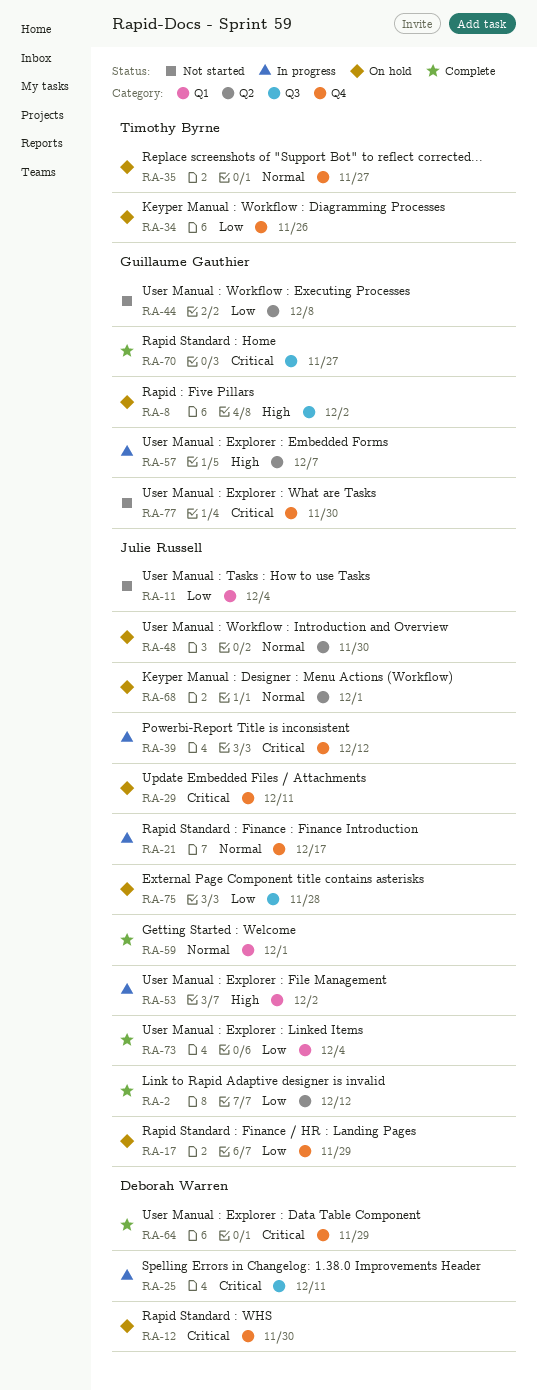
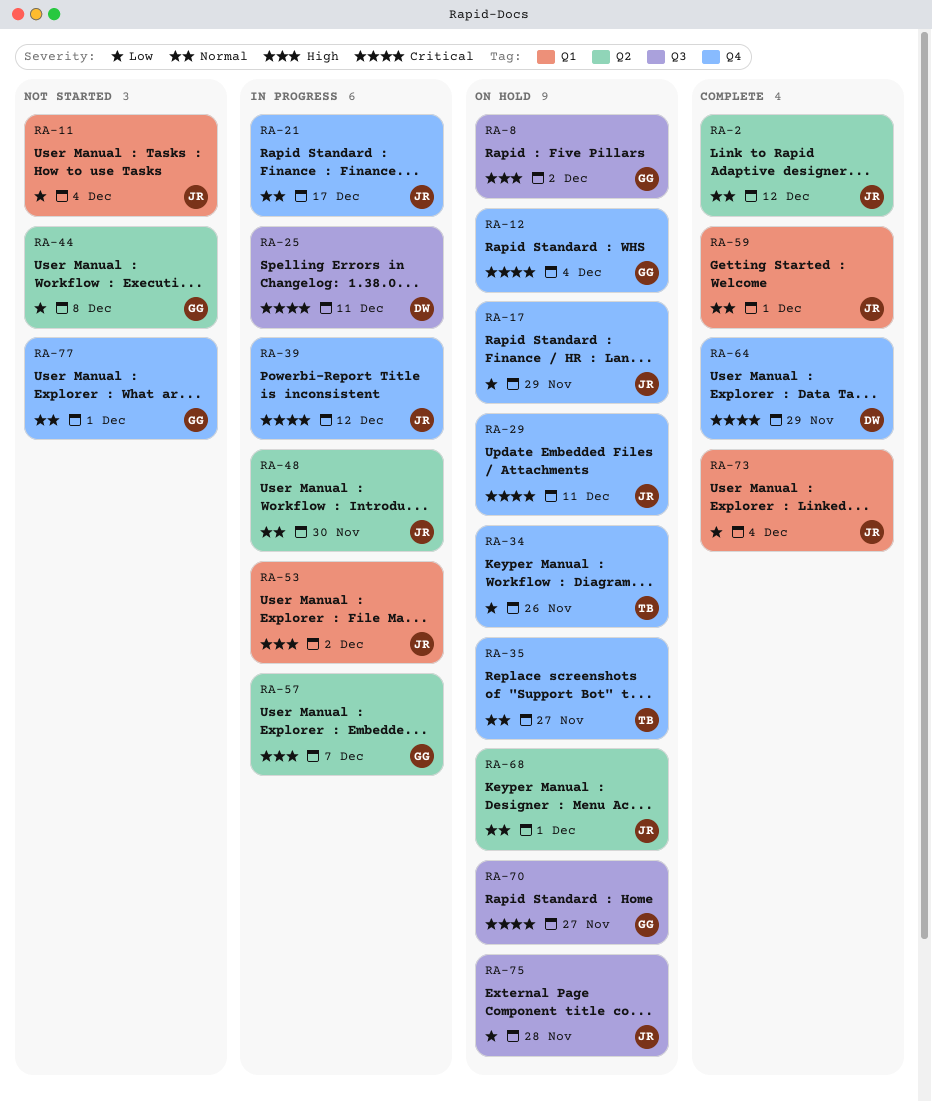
RA-2, priority: Low -> Normal
RA-12, owner: Deborah Warren -> Guillaume Gauthier
RA-12, due: Nov 30 -> Dec 4
RA-48, status: On hold -> In progress
RA-70, status: Complete -> On hold
RA-77, priority: Critical -> Normal
RA-77, due: Nov 30 -> Dec 1

